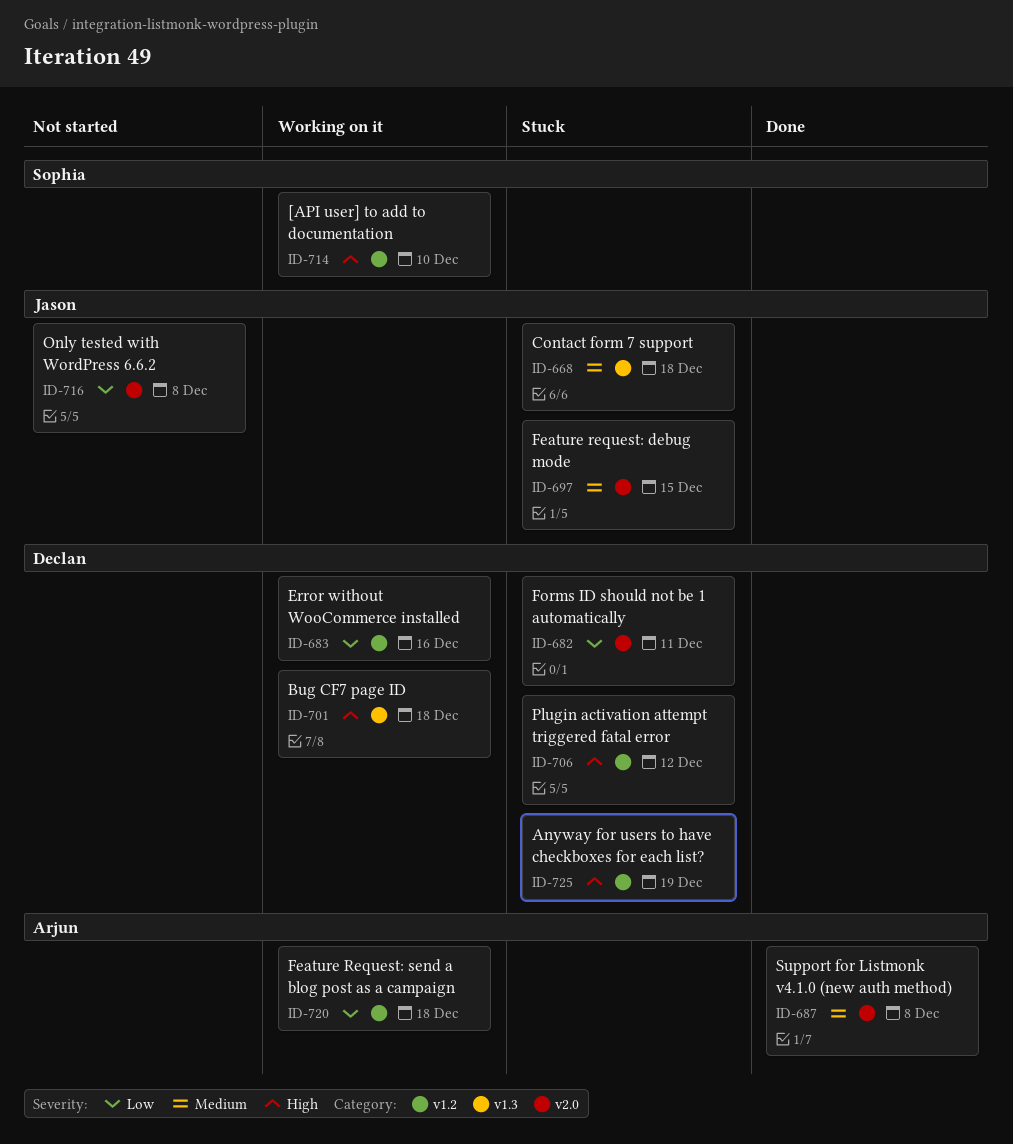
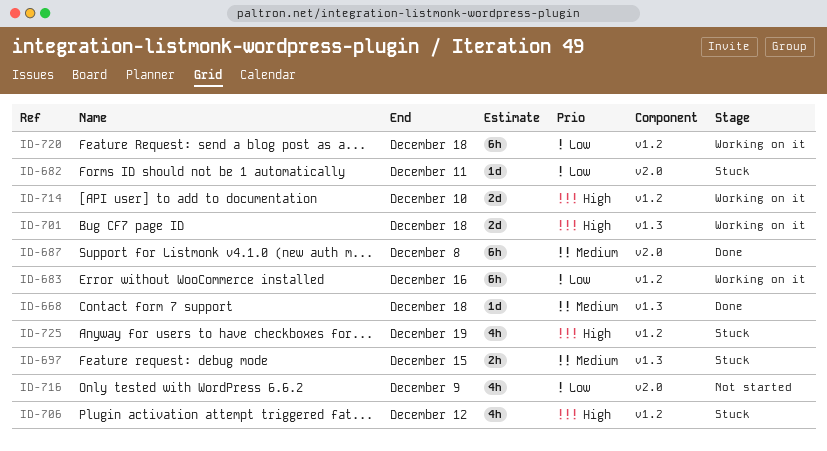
ID-668, status: Stuck -> Done
ID-697, label: v2.0 -> v1.3
ID-716, due: Dec 8 -> Dec 9

